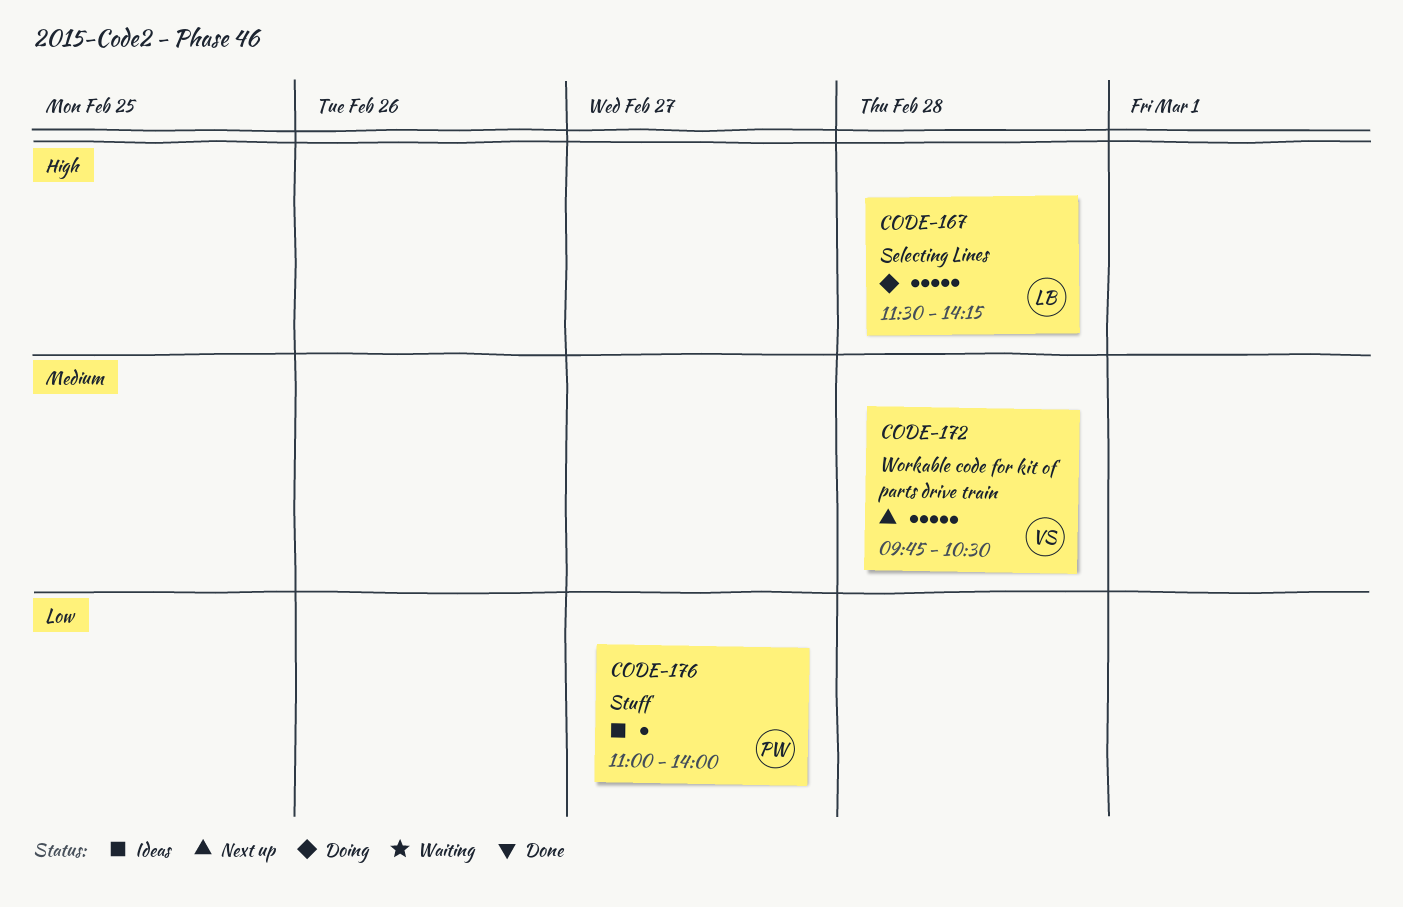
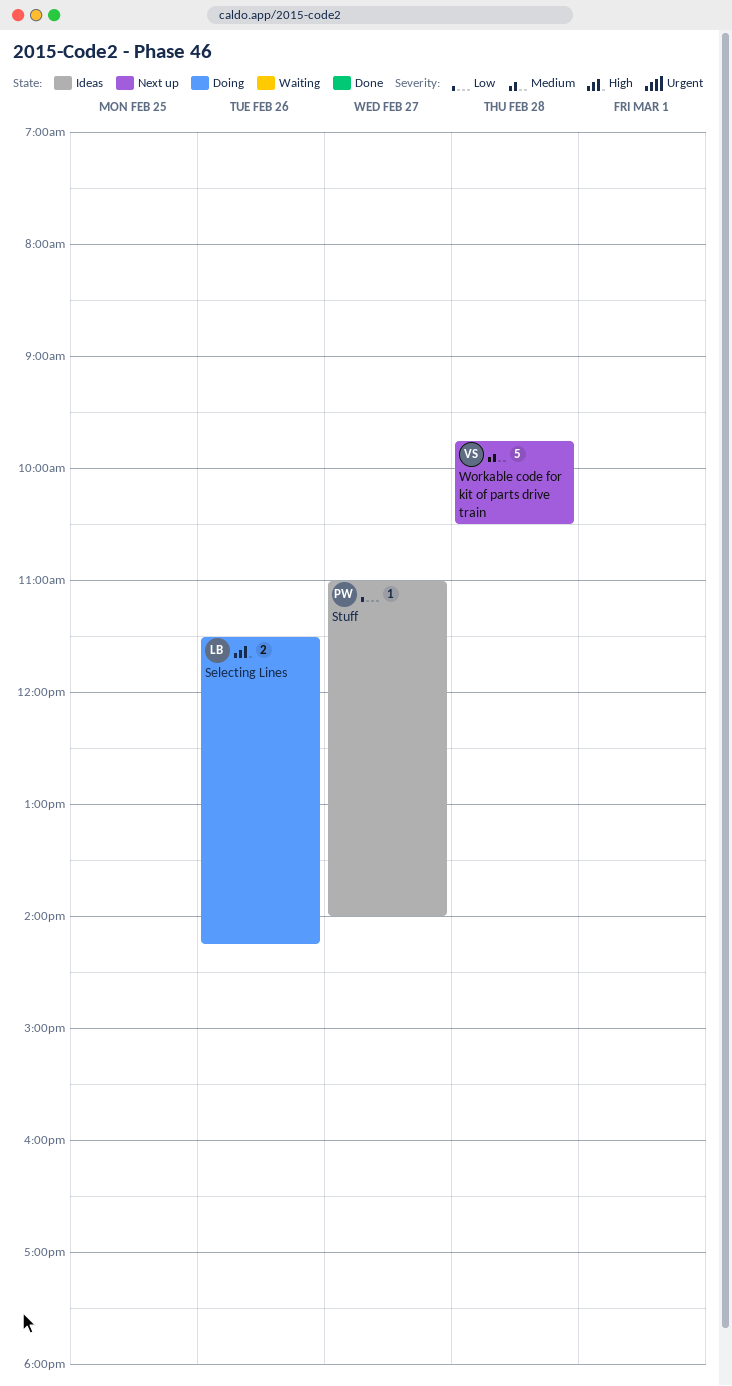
Selecting Lines, estimate: 5 -> 2
Selecting Lines, day: Feb 28 -> Feb 26

